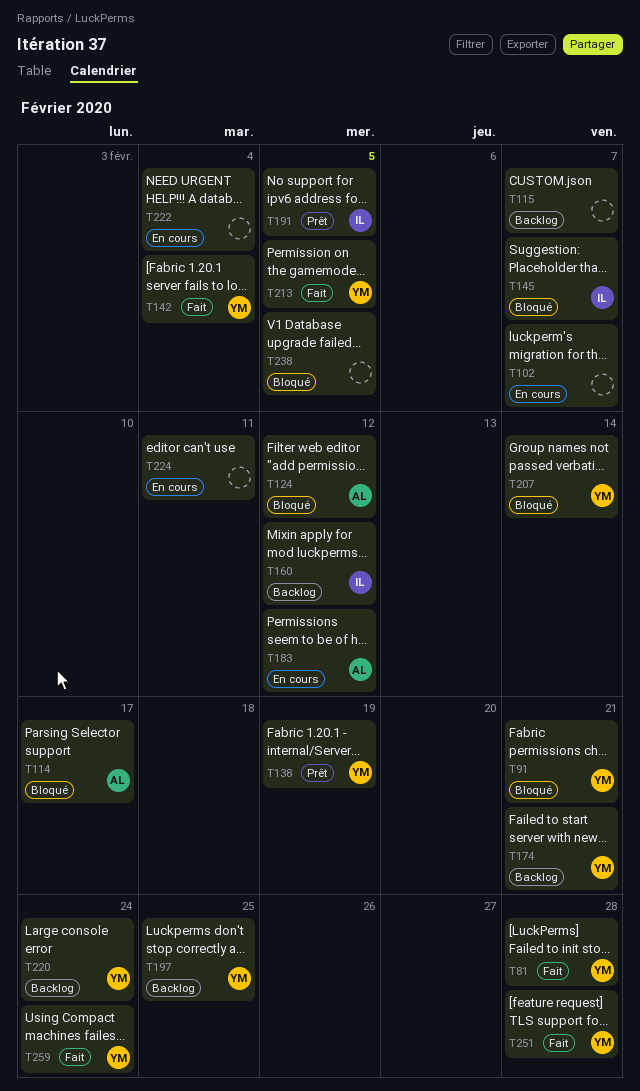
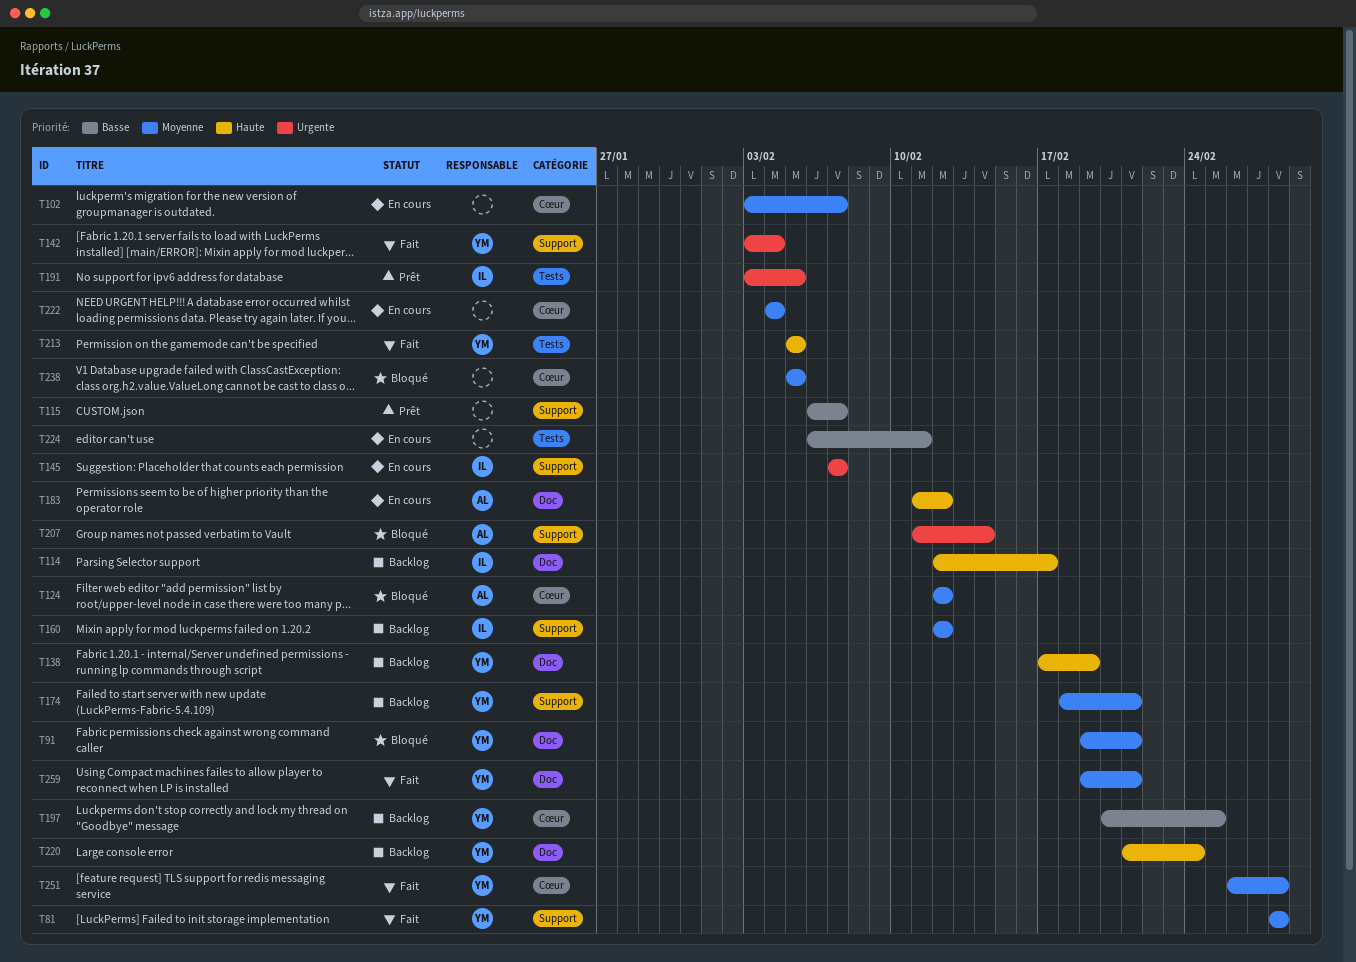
T114, status: Bloqué -> Backlog
T114, owner: AL -> IL
T115, status: Backlog -> Prêt
T138, status: Prêt -> Backlog
T145, status: Bloqué -> En cours
T207, owner: YM -> AL
T259, due: Feb 24 -> Feb 21

